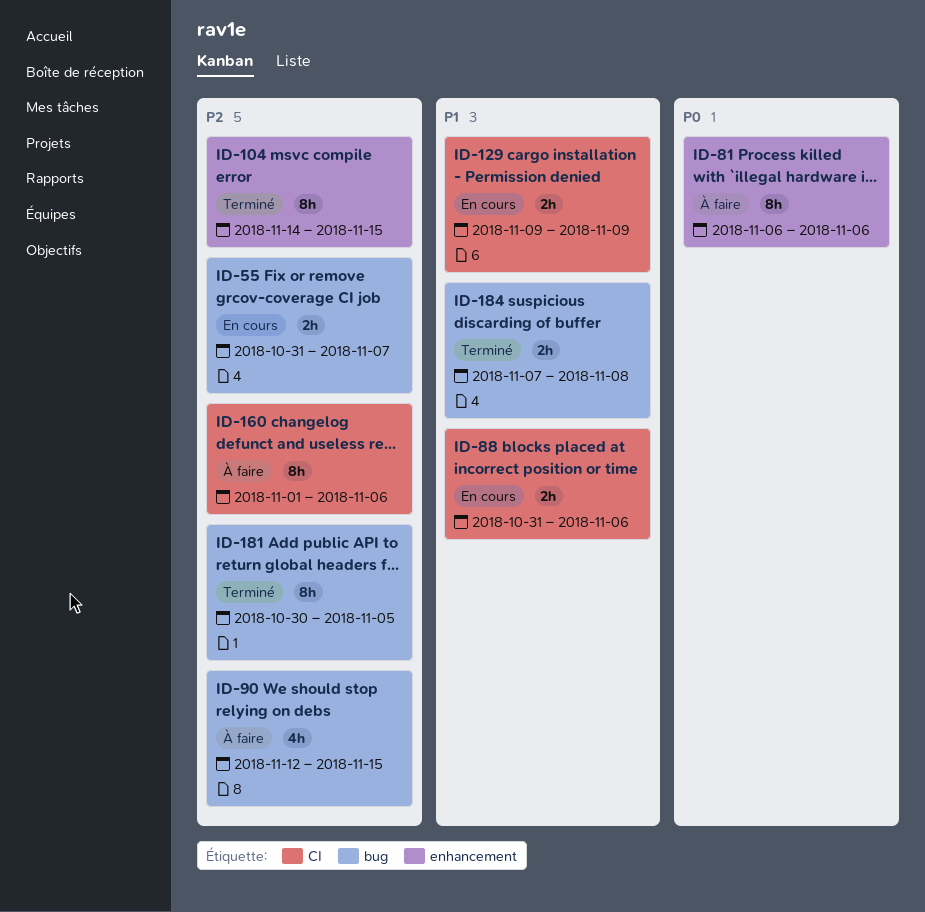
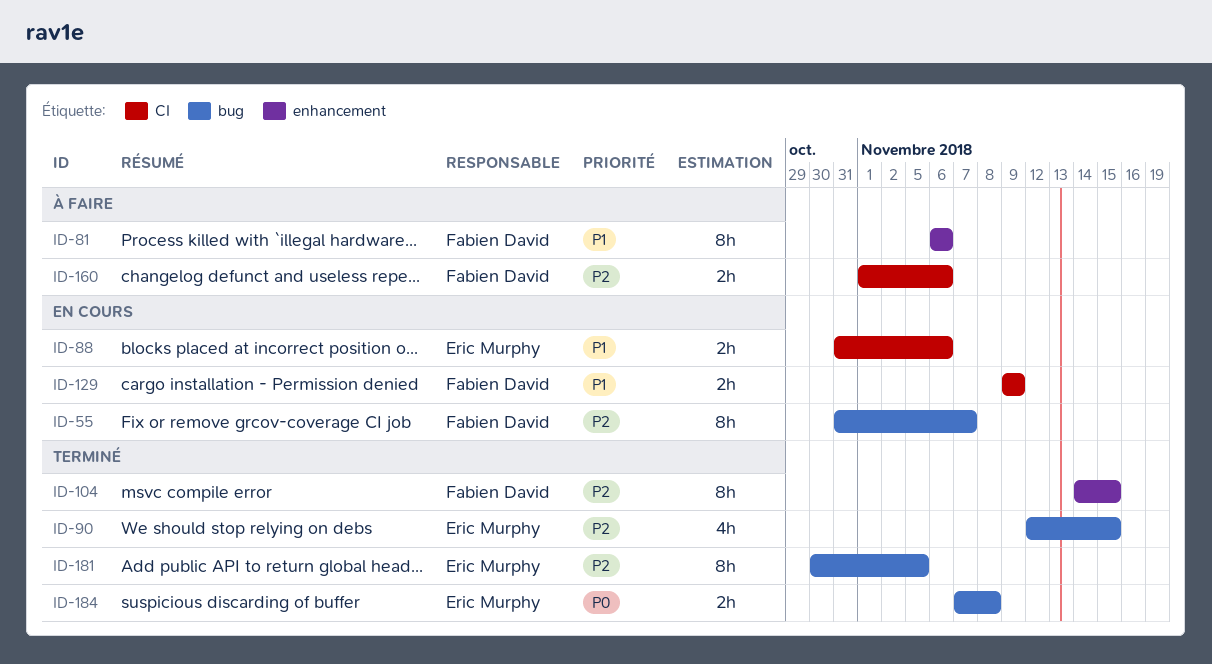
ID-55, estimate: 2h -> 8h
ID-81, priority: P0 -> P1
ID-90, status: À faire -> Terminé
ID-160, estimate: 8h -> 2h
ID-184, priority: P1 -> P0

